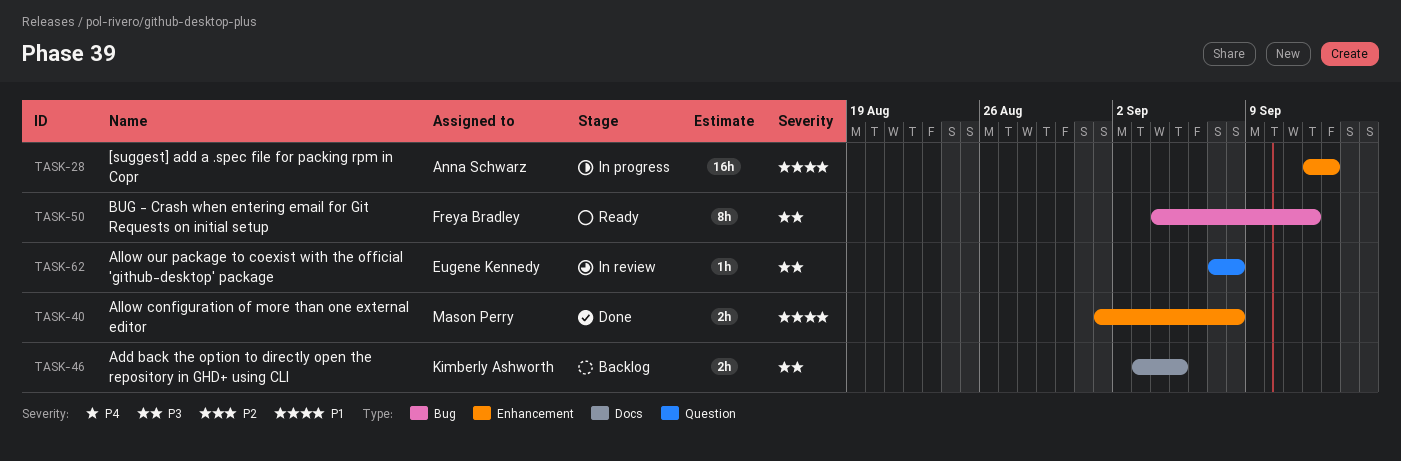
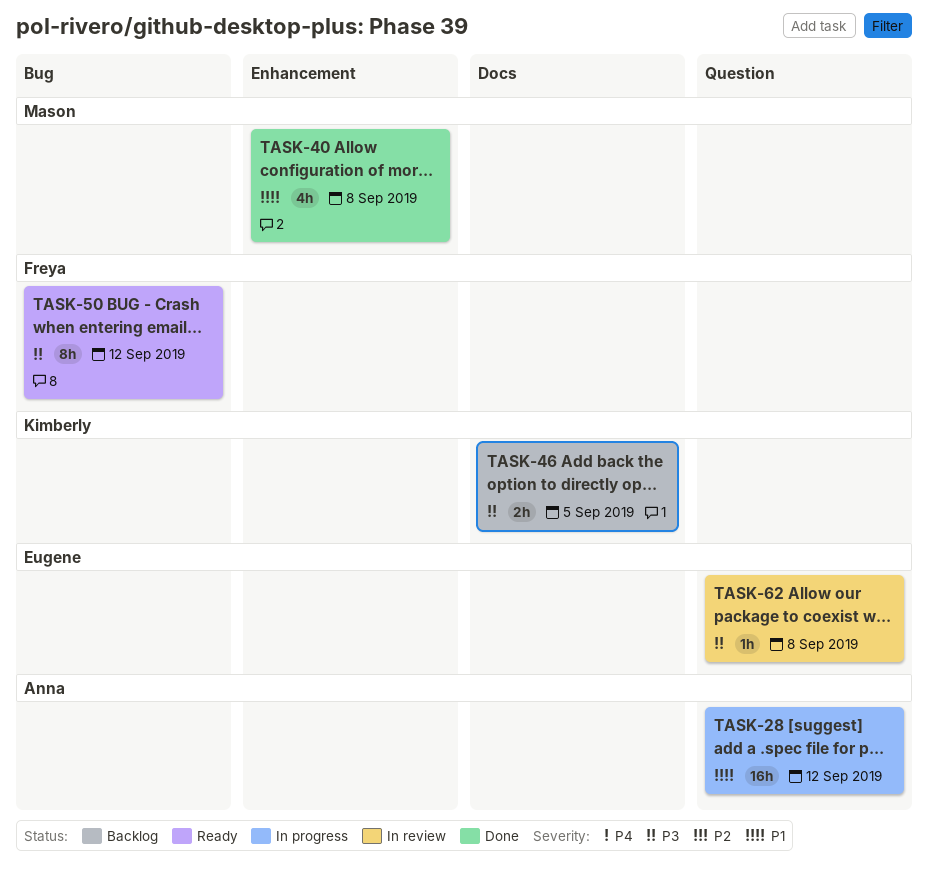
TASK-28, label: Enhancement -> Question
TASK-28, due: Sep 13 -> Sep 12
TASK-40, estimate: 2h -> 4h

